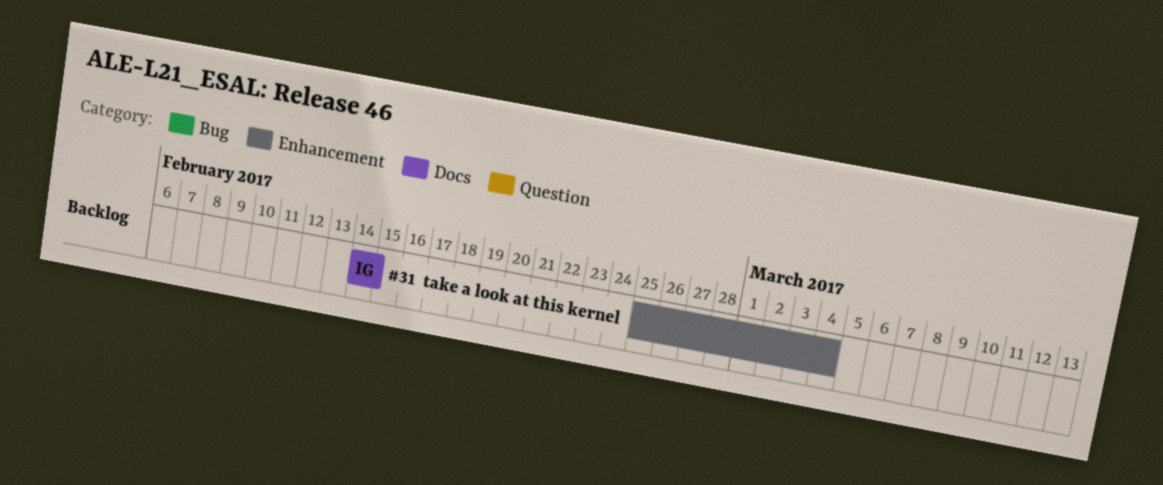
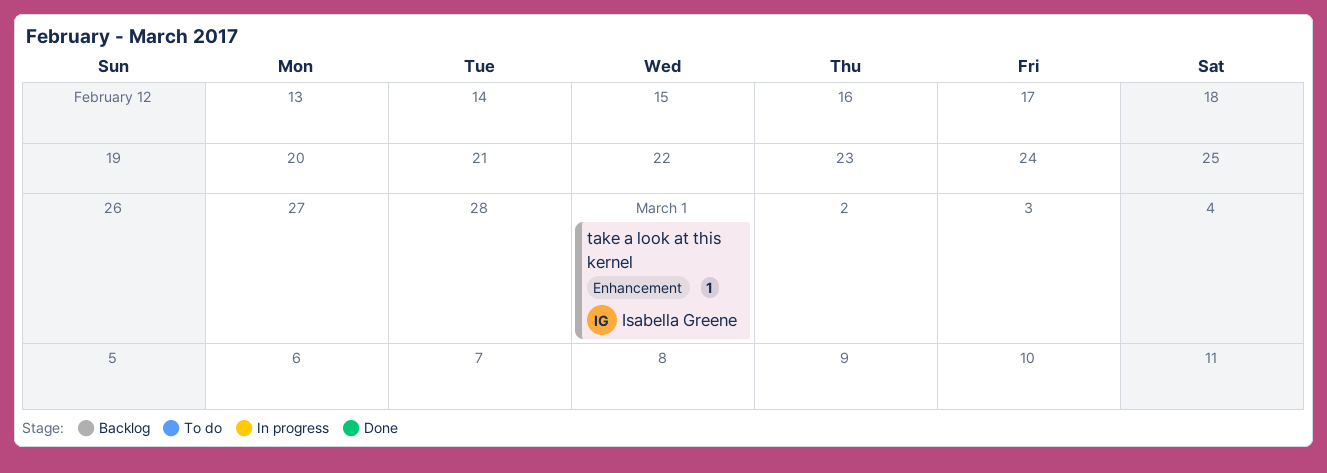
take a look at this kernel, due: Mar 4 -> Mar 1

